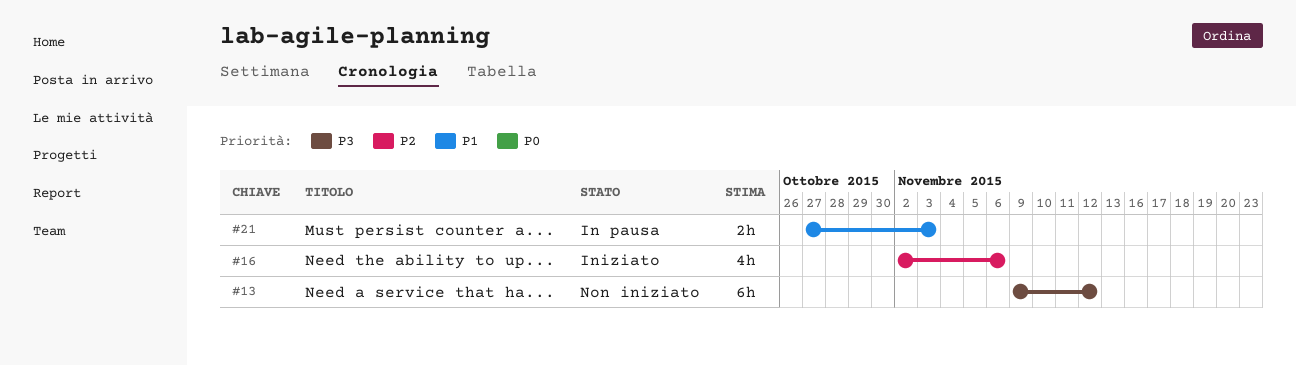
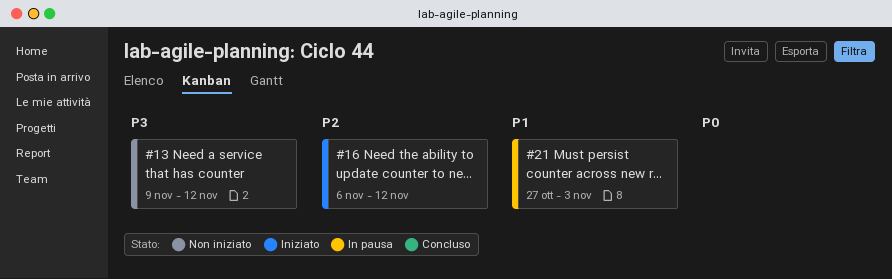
#16, start: Nov 2 -> Nov 6
#16, due: Nov 6 -> Nov 12

